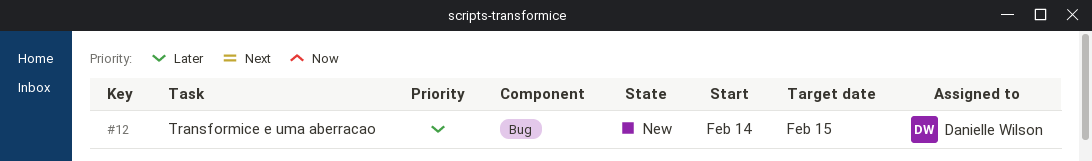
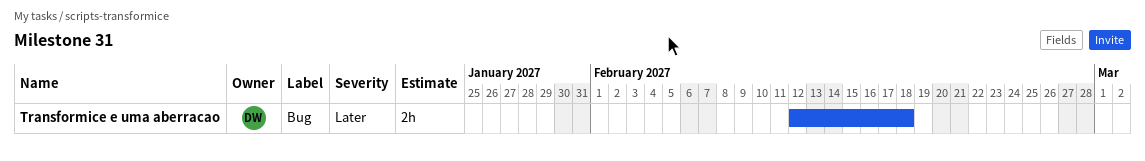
Transformice e uma aberracao, start: Feb 14 -> Feb 12
Transformice e uma aberracao, due: Feb 15 -> Feb 18

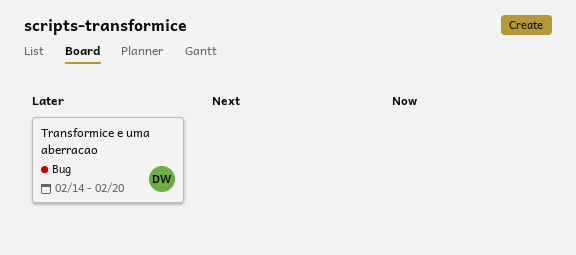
Transformice e uma aberracao, start: Feb 12 -> Feb 14
Transformice e uma aberracao, due: Feb 18 -> Feb 20

